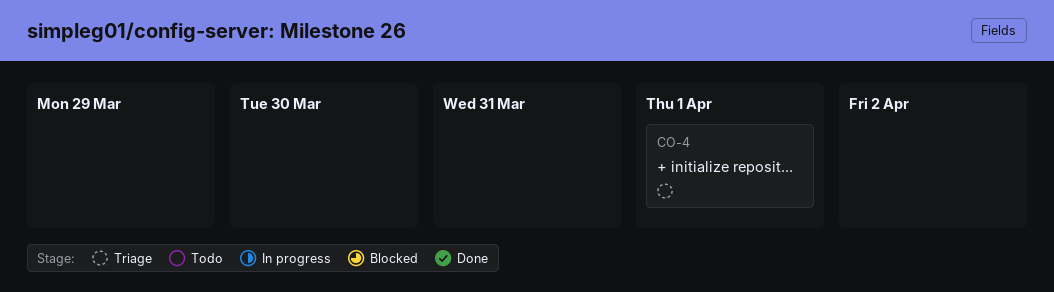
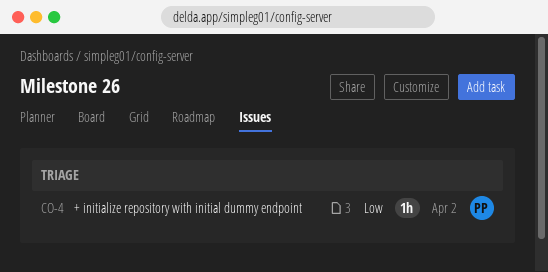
CO-4, due: Apr 1 -> Apr 2

